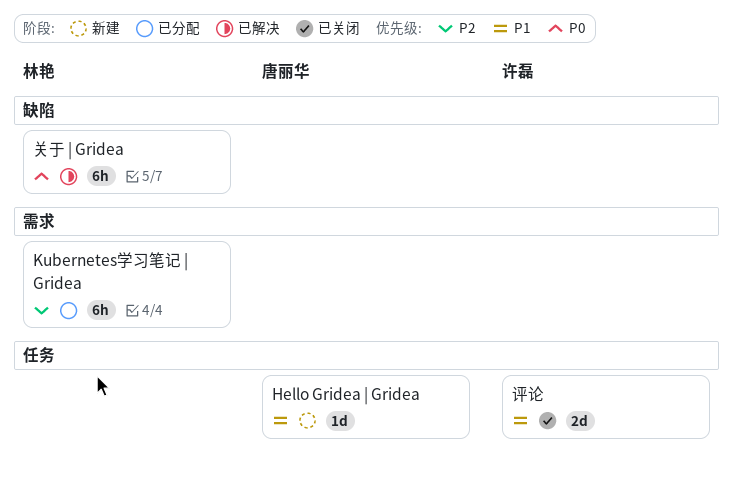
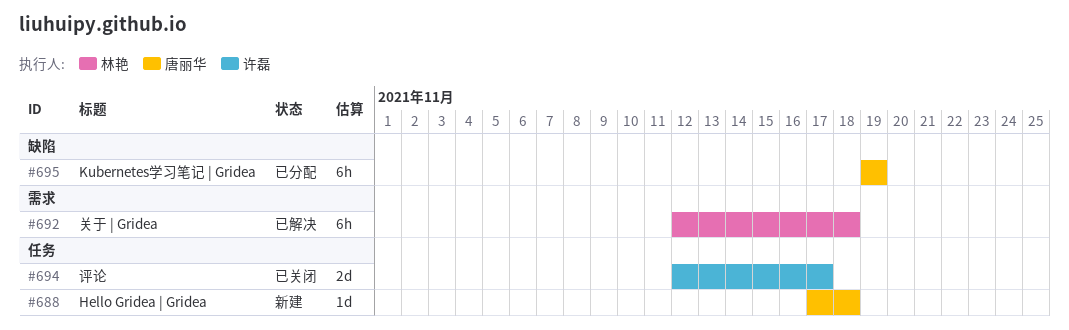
Kubernetes学习笔记 | Gridea, owner: 林艳 -> 唐丽华
Kubernetes学习笔记 | Gridea, label: 需求 -> 缺陷
关于 | Gridea, label: 缺陷 -> 需求

